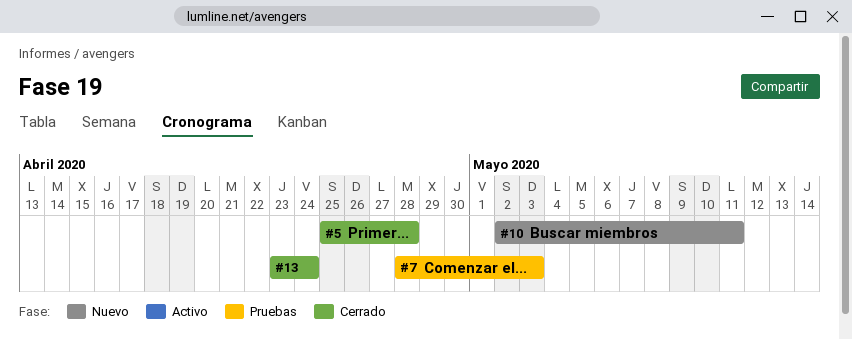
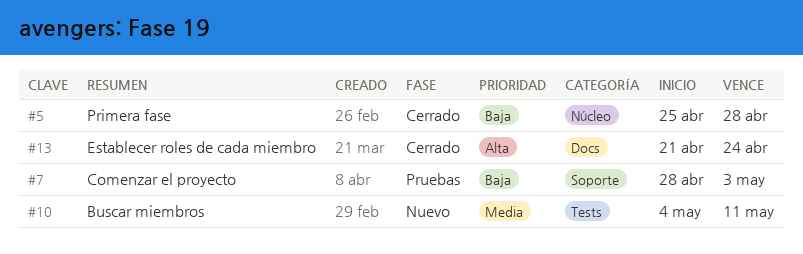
#10, start: May 2 -> May 4
#13, start: Apr 23 -> Apr 21

